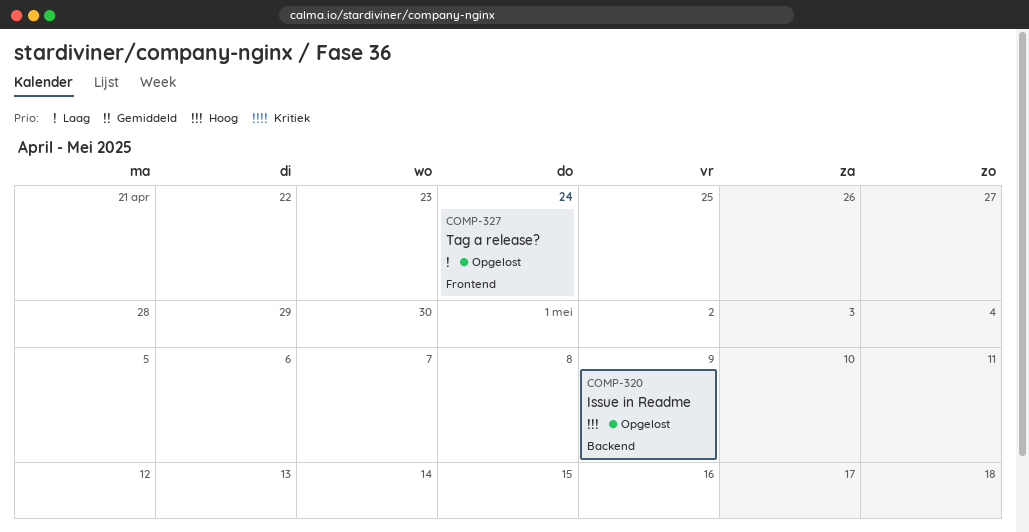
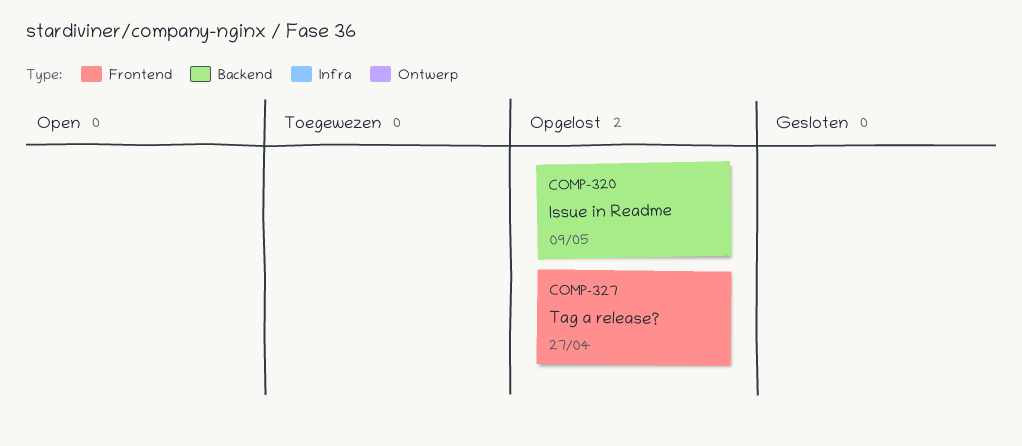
COMP-327, due: Apr 24 -> Apr 27

